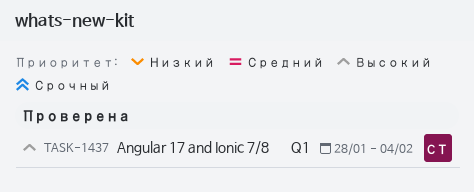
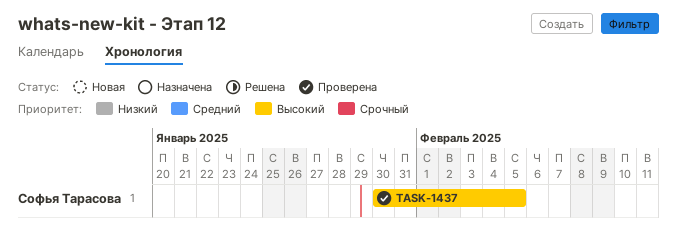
TASK-1437, start: Jan 28 -> Jan 30
TASK-1437, due: Feb 4 -> Feb 5

